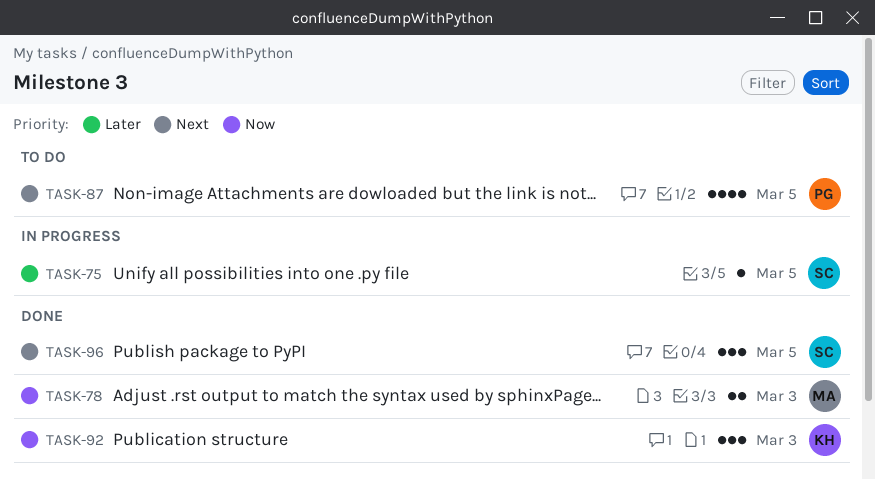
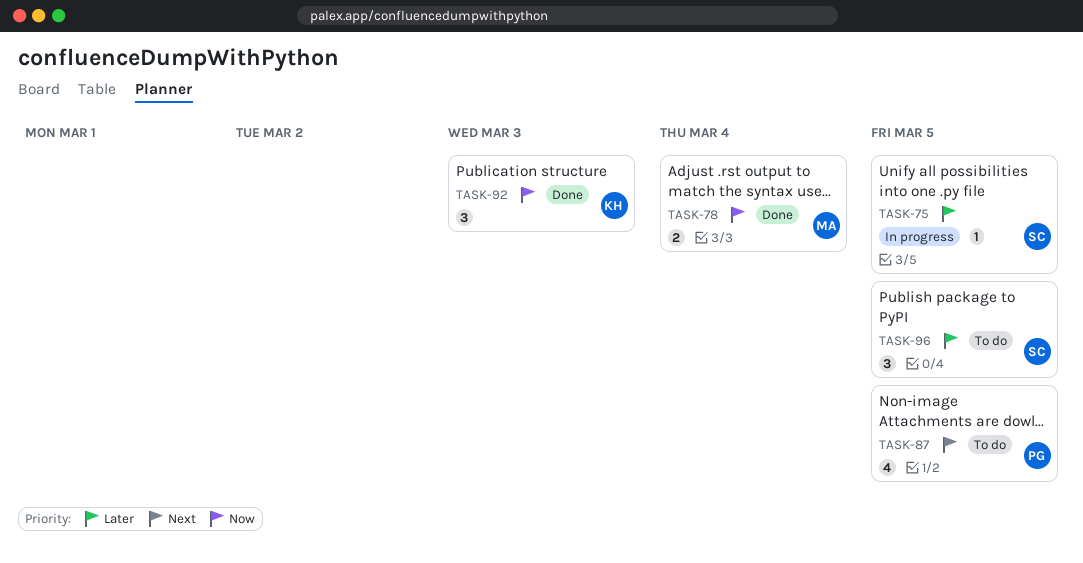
TASK-78, due: Mar 3 -> Mar 4
TASK-96, status: Done -> To do
TASK-96, priority: Next -> Later

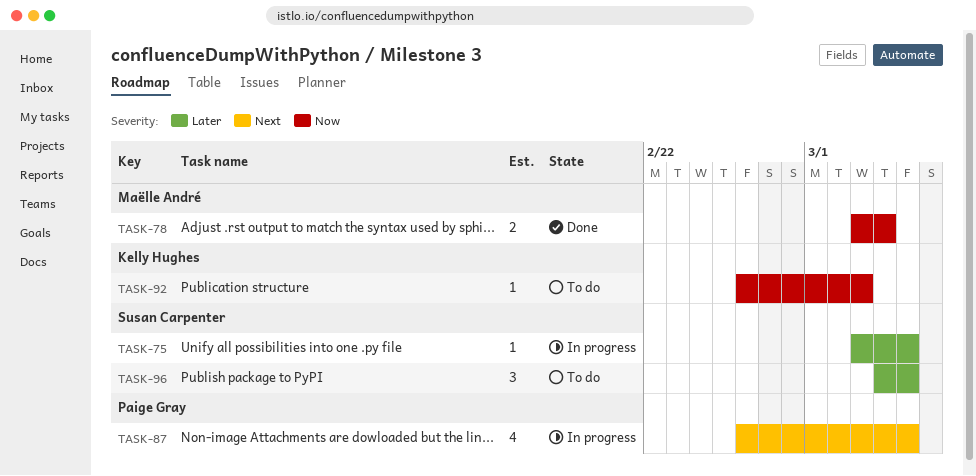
TASK-87, status: To do -> In progress
TASK-92, status: Done -> To do
TASK-92, estimate: 3 -> 1

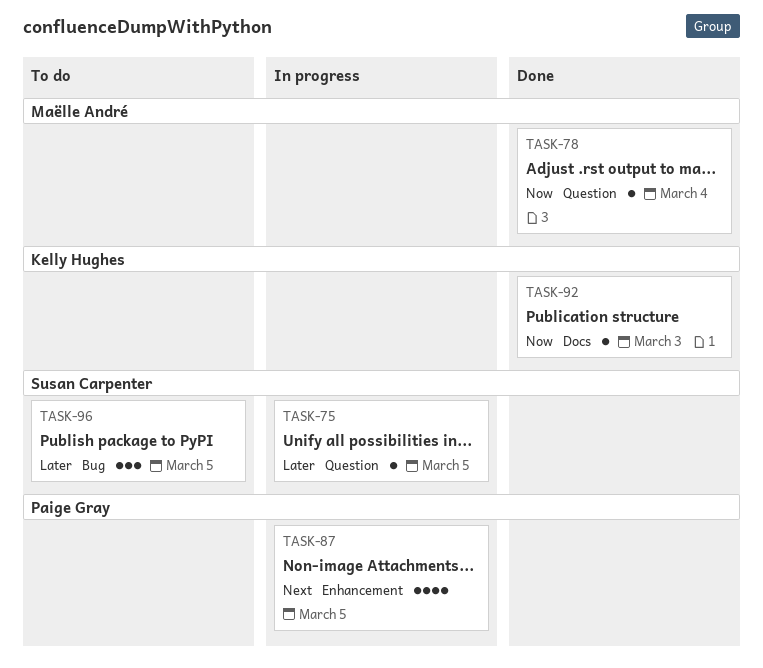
TASK-78, estimate: 2 -> 1
TASK-92, status: To do -> Done

